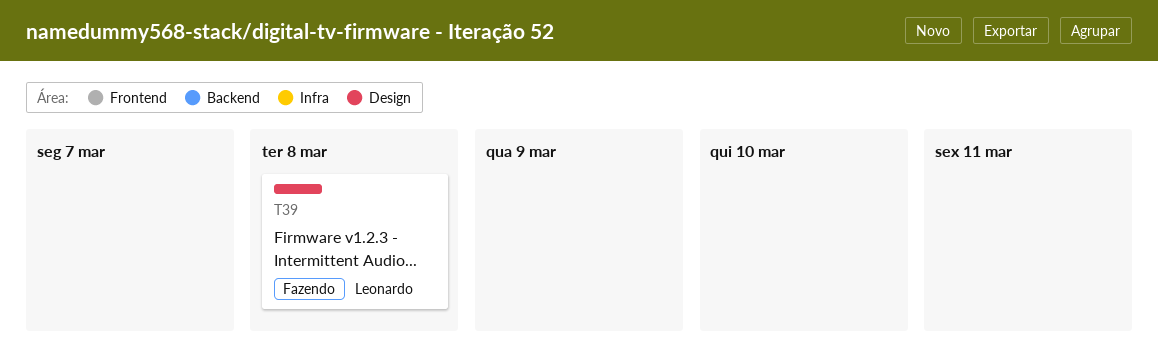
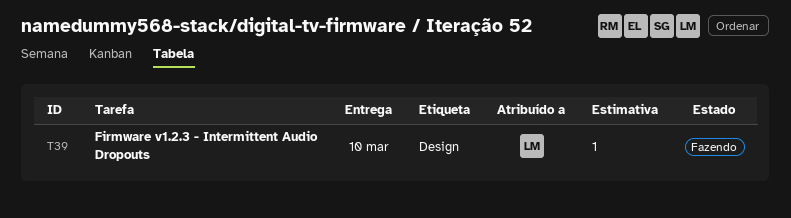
T39, due: Mar 8 -> Mar 10

